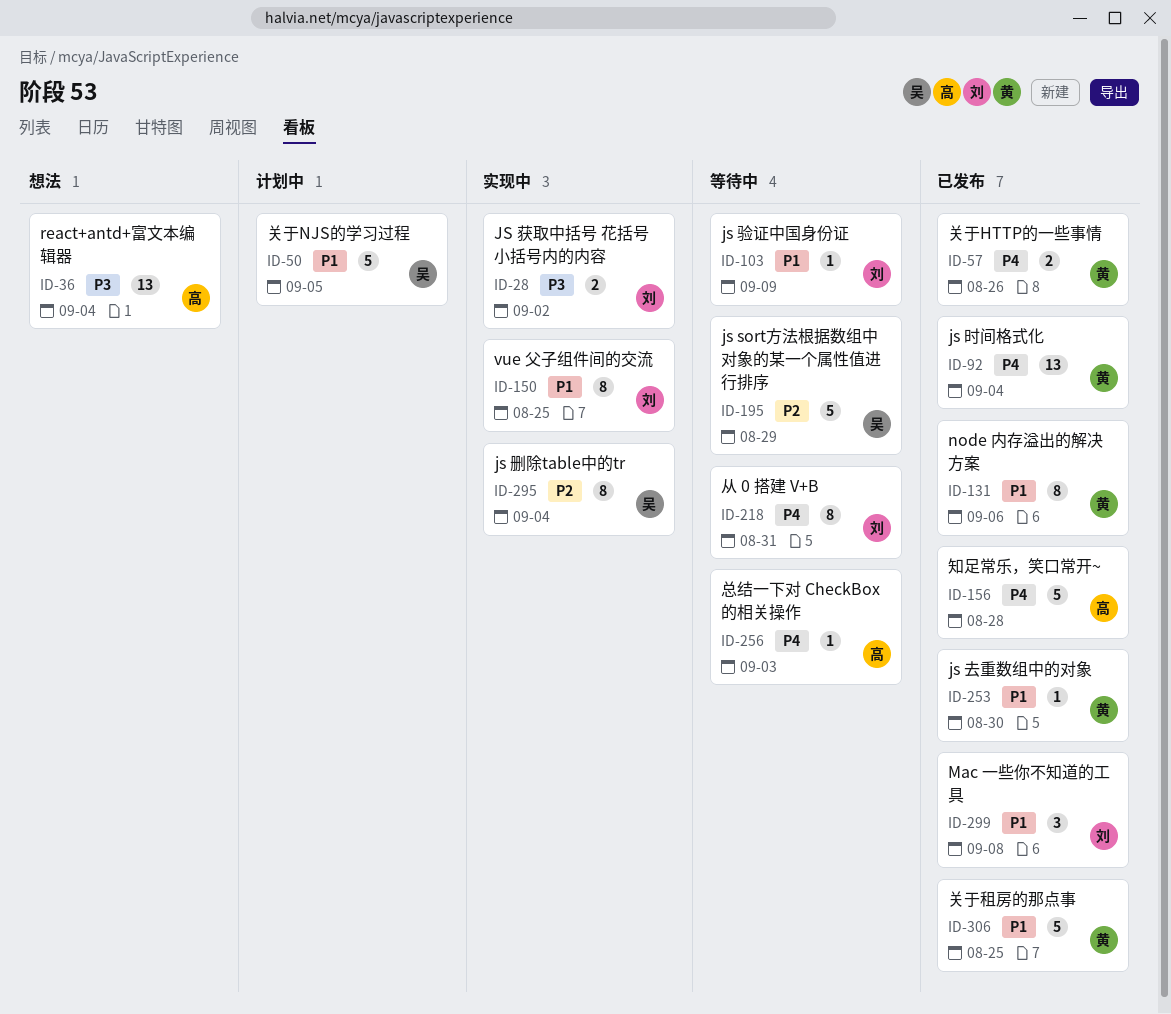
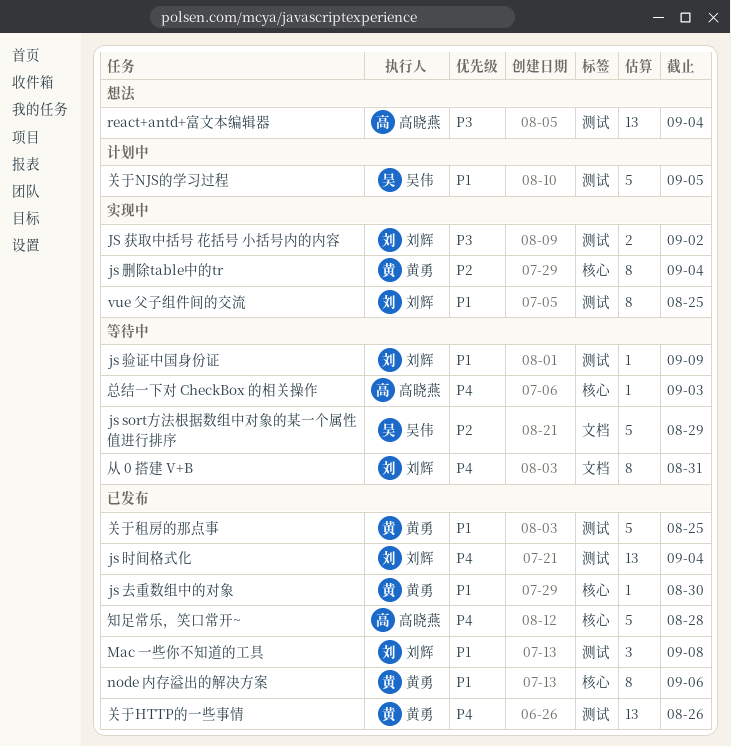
js 删除table中的tr, owner: 吴伟 -> 黄勇
js 时间格式化, owner: 黄勇 -> 刘辉
关于HTTP的一些事情, estimate: 2 -> 13

